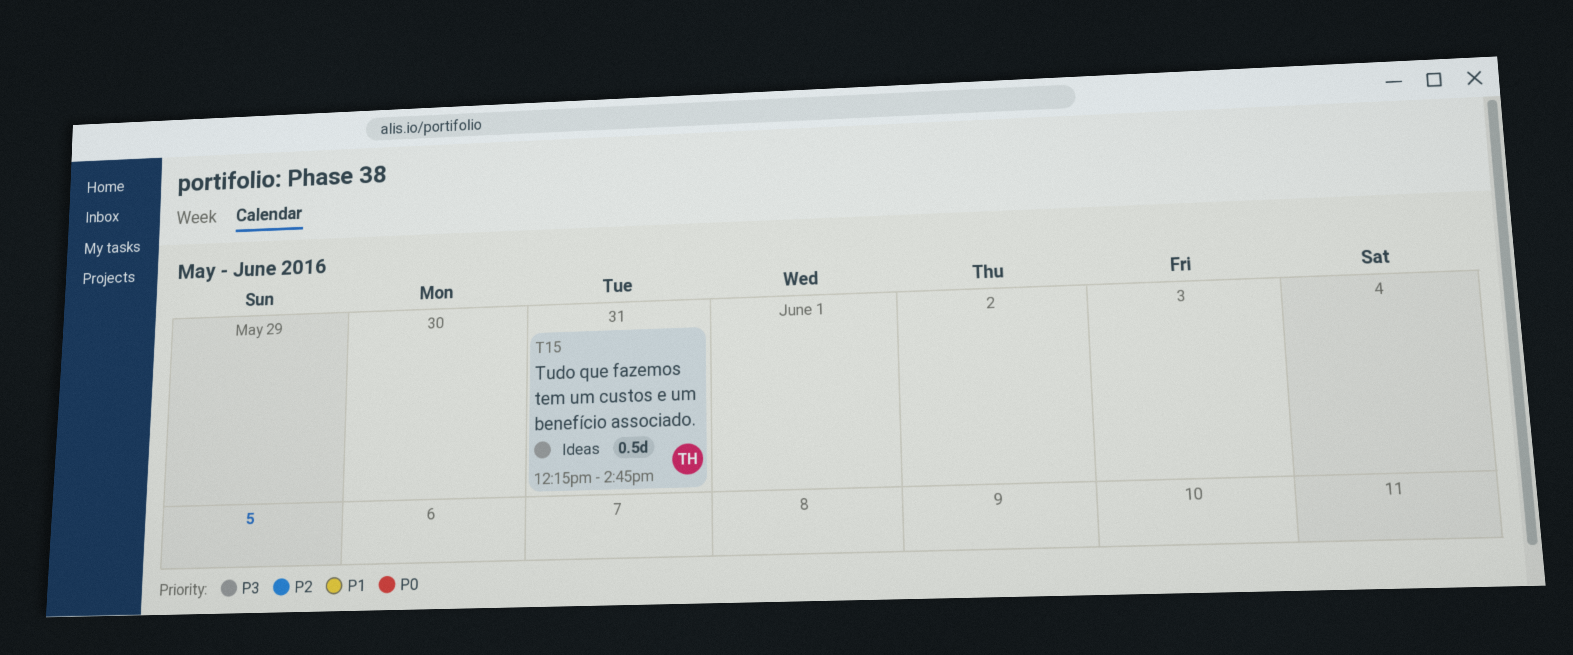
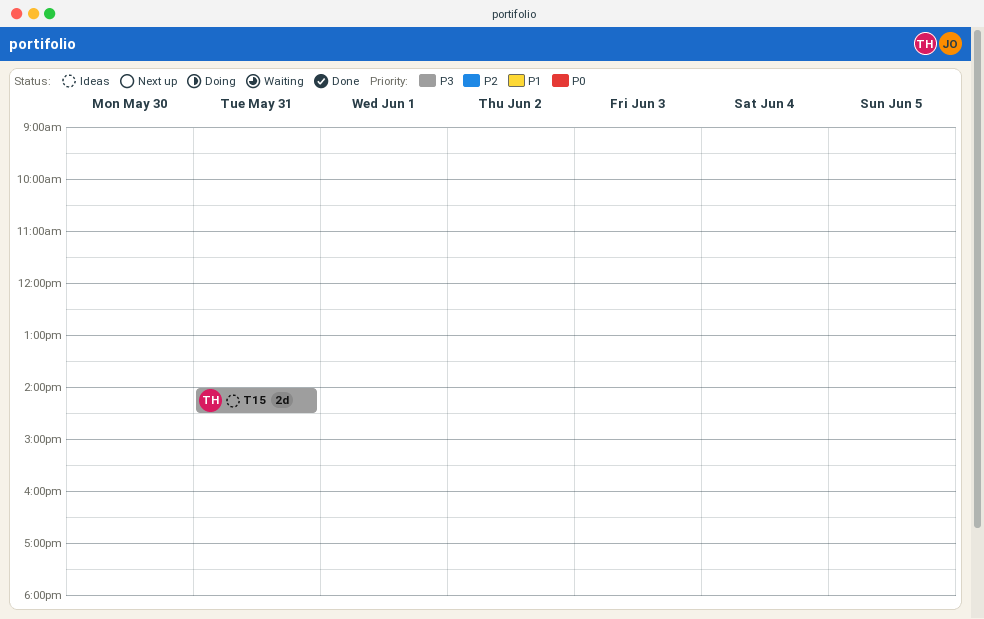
T15, estimate: 0.5d -> 2d
T15, begins: 12:15 -> 14:00
T15, ends: 14:45 -> 14:30

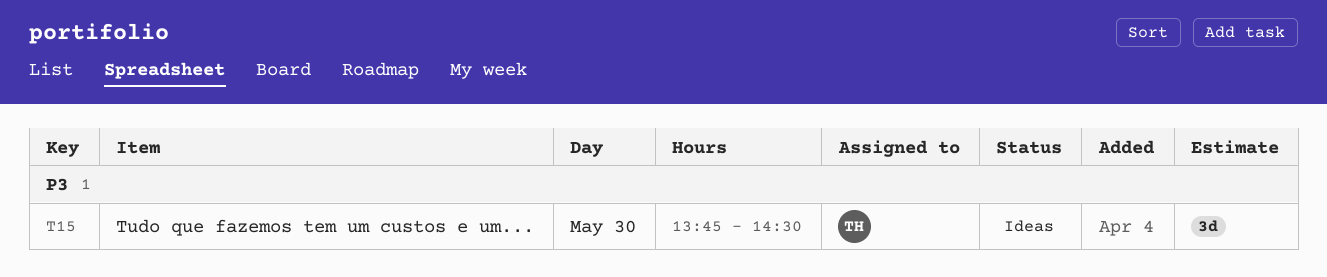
T15, estimate: 2d -> 3d
T15, day: May 31 -> May 30
T15, begins: 14:00 -> 13:45

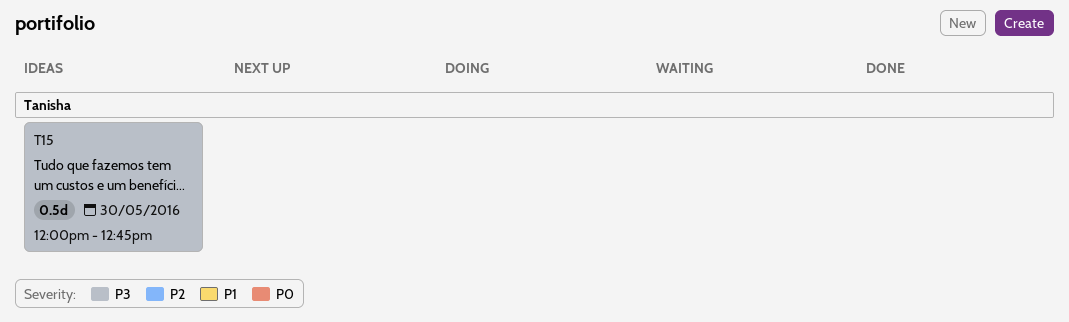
T15, estimate: 3d -> 0.5d
T15, begins: 13:45 -> 12:00
T15, ends: 14:30 -> 12:45

